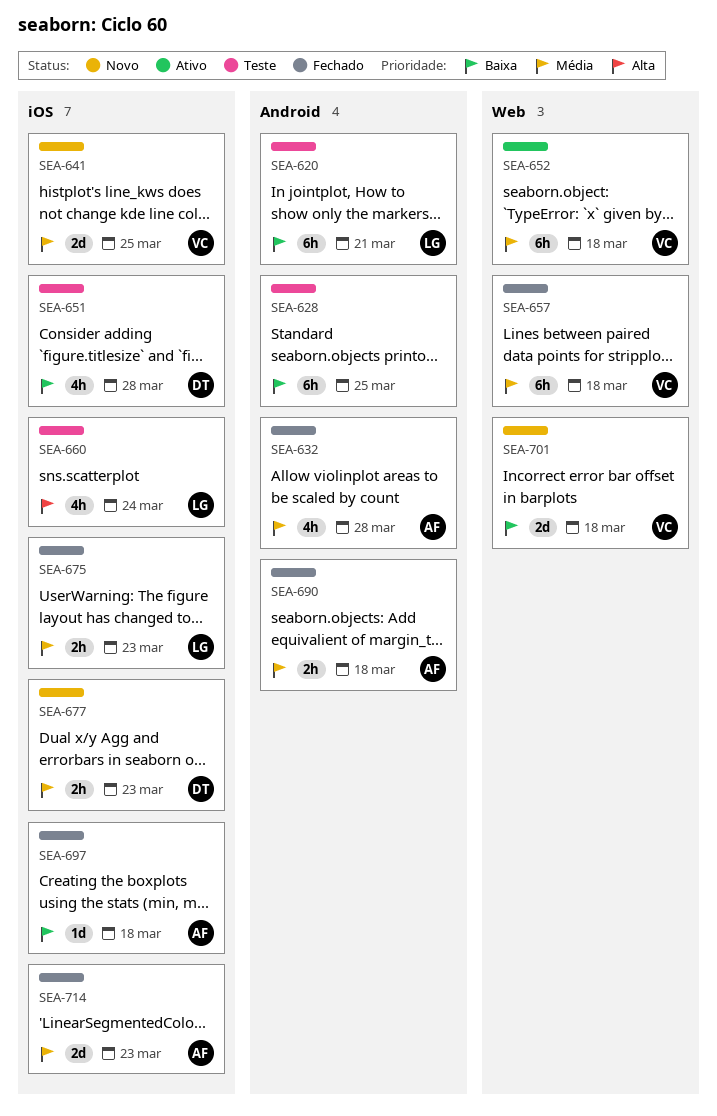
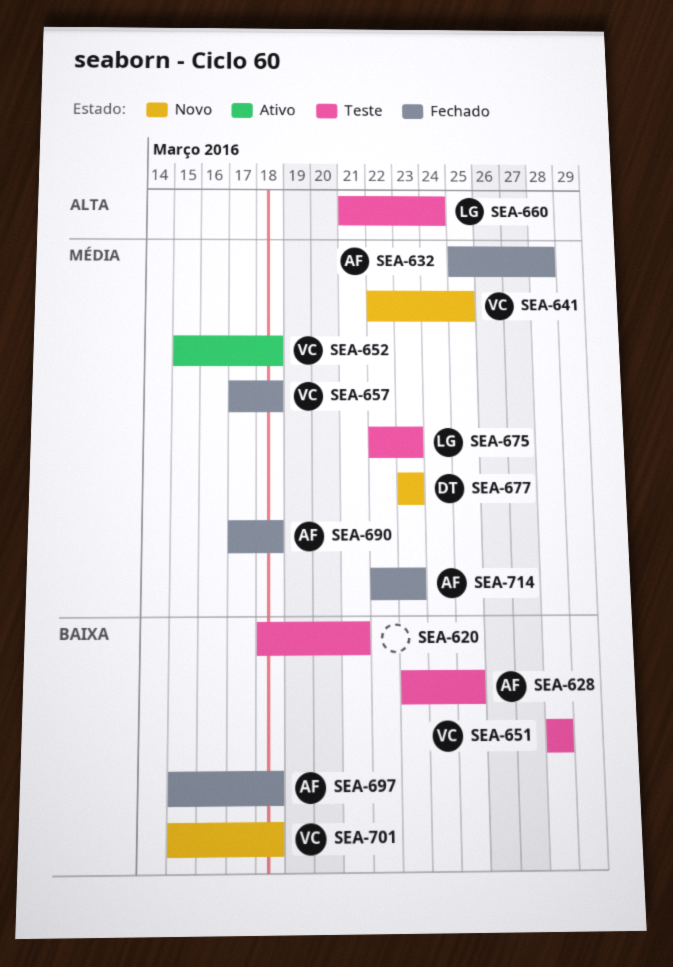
SEA-620, owner: LG -> none
SEA-628, owner: none -> AF
SEA-651, owner: DT -> VC
SEA-675, status: Fechado -> Teste

